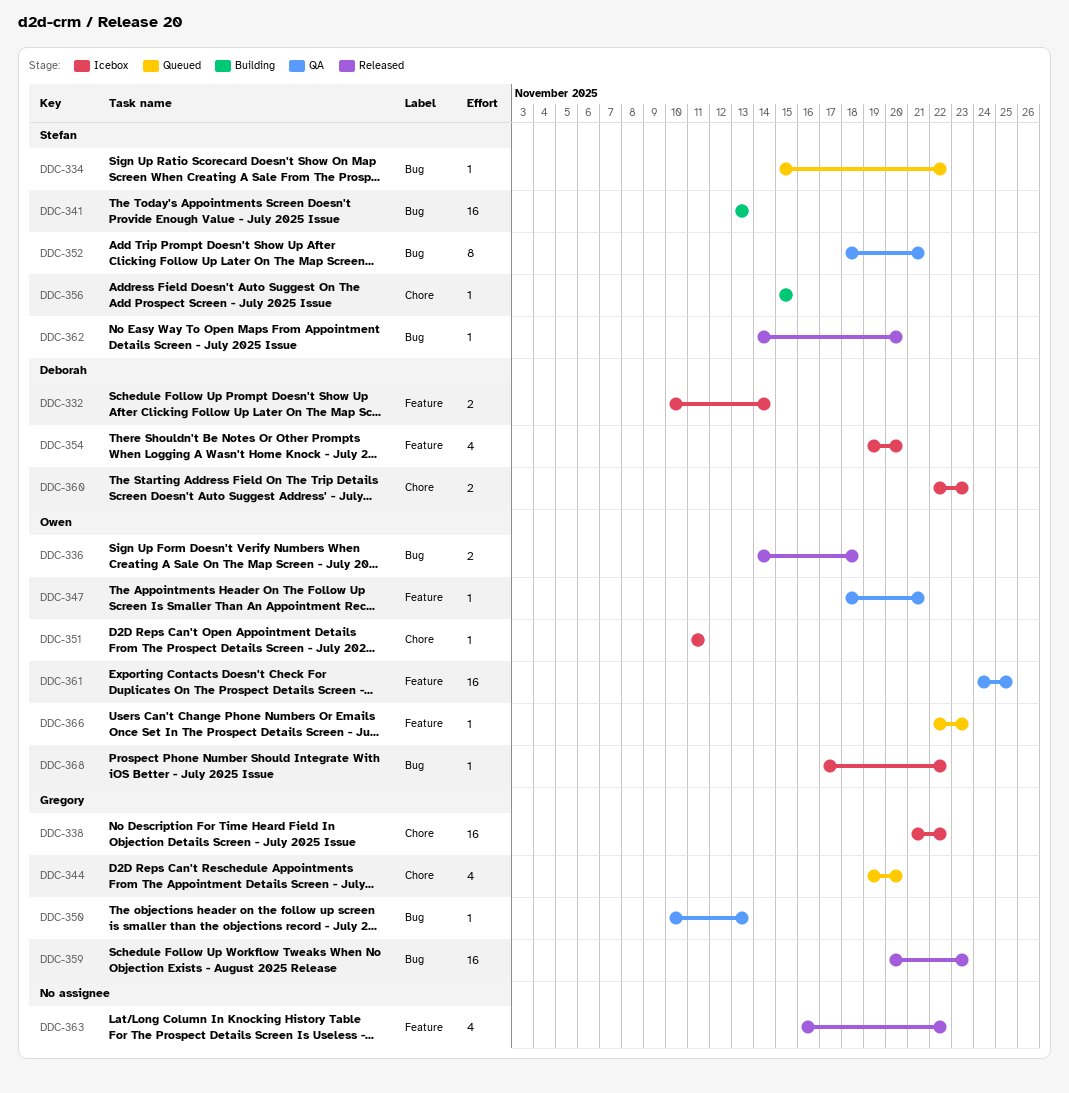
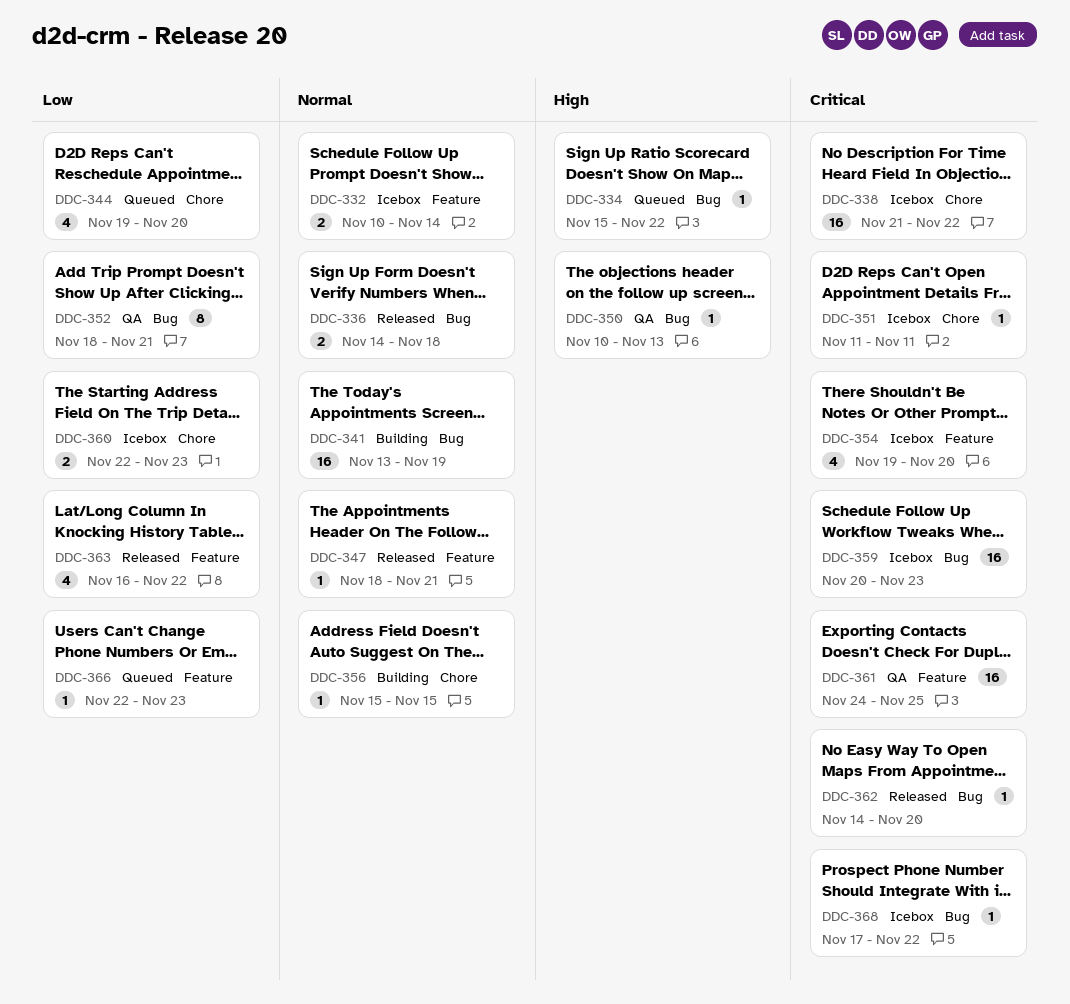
DDC-341, due: Nov 13 -> Nov 19
DDC-347, status: QA -> Released
DDC-359, status: Released -> Icebox

